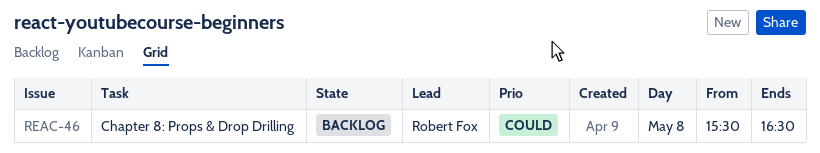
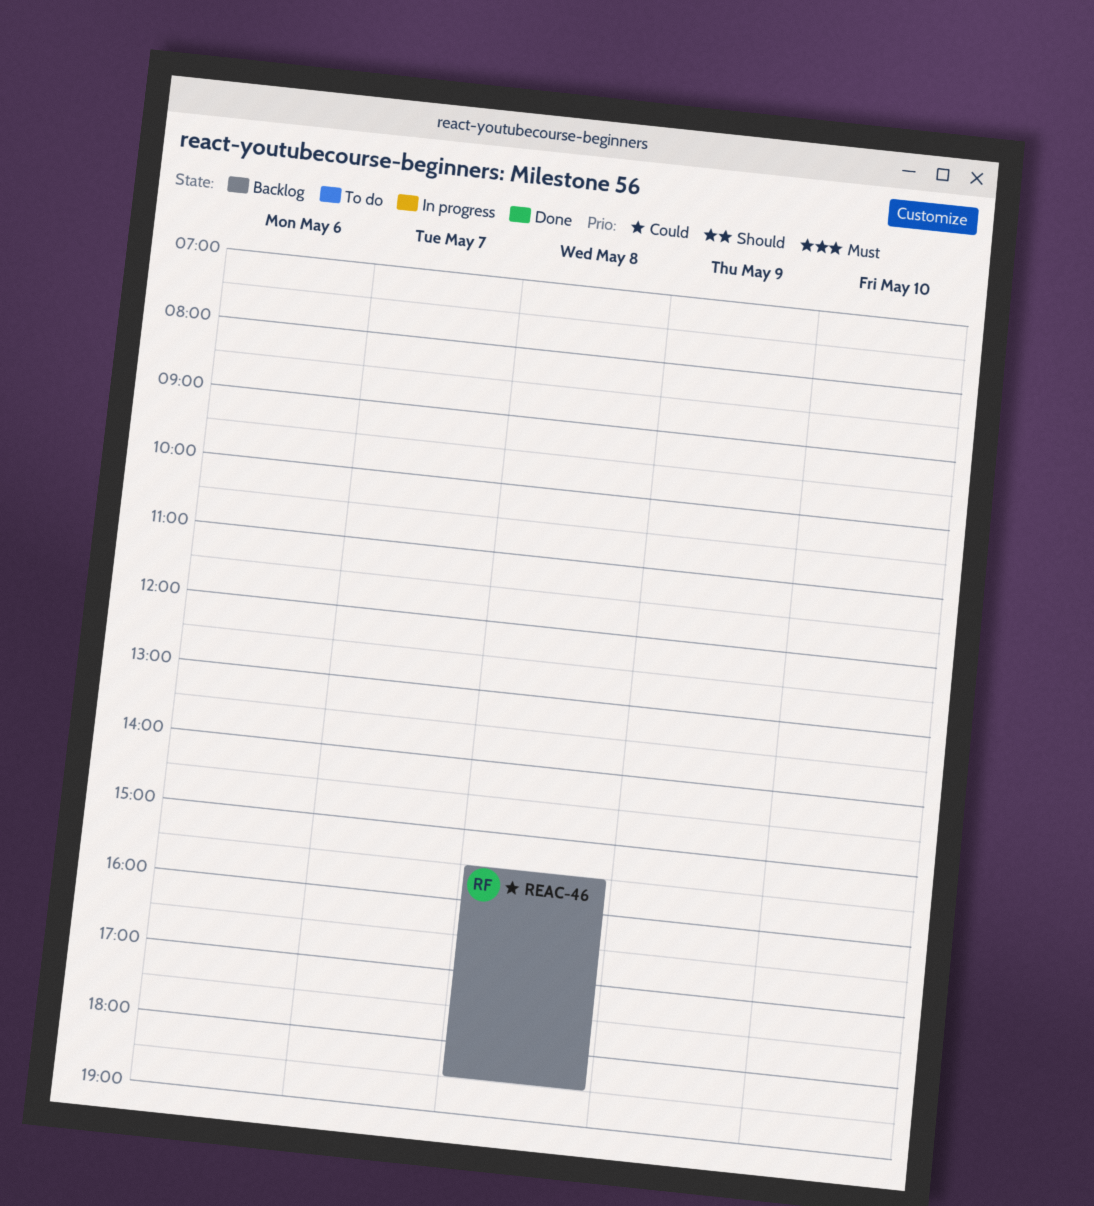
REAC-46, ends: 16:30 -> 18:30

